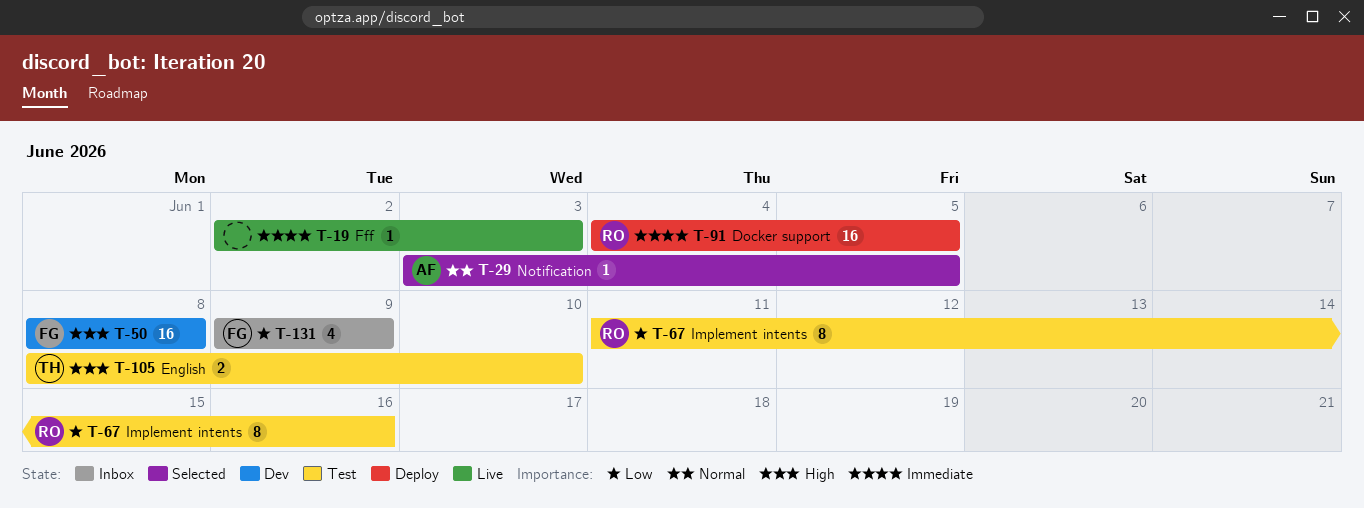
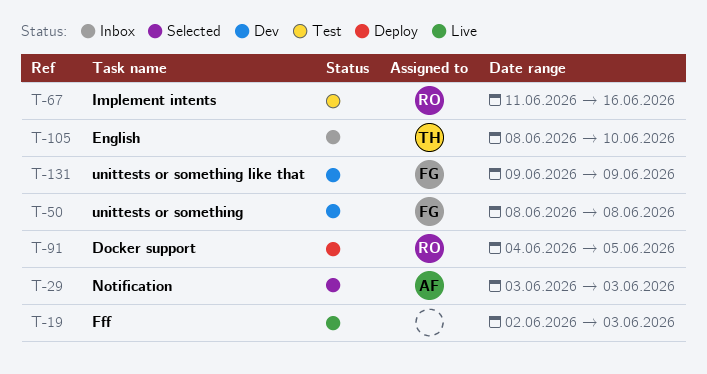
T-29, due: Jun 5 -> Jun 3
T-105, status: Test -> Inbox
T-131, status: Inbox -> Dev

